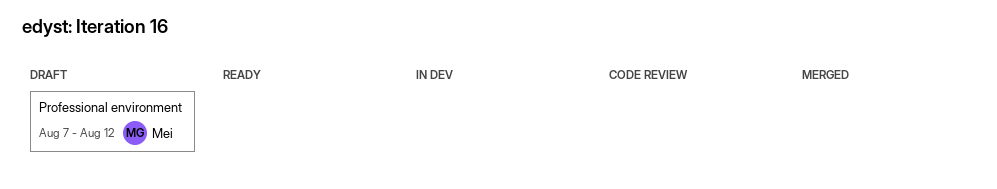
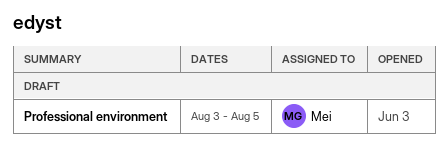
Professional environment, start: Aug 7 -> Aug 3
Professional environment, due: Aug 12 -> Aug 5

